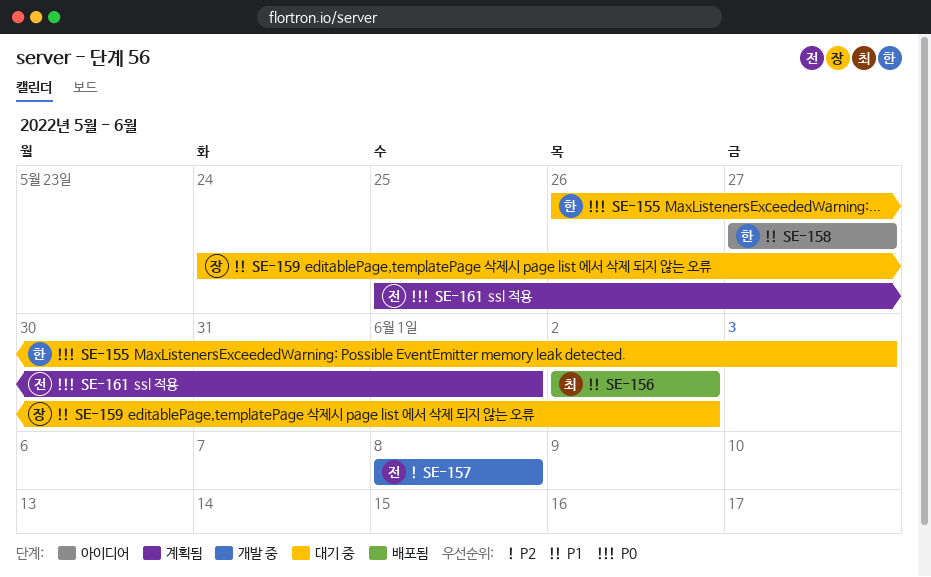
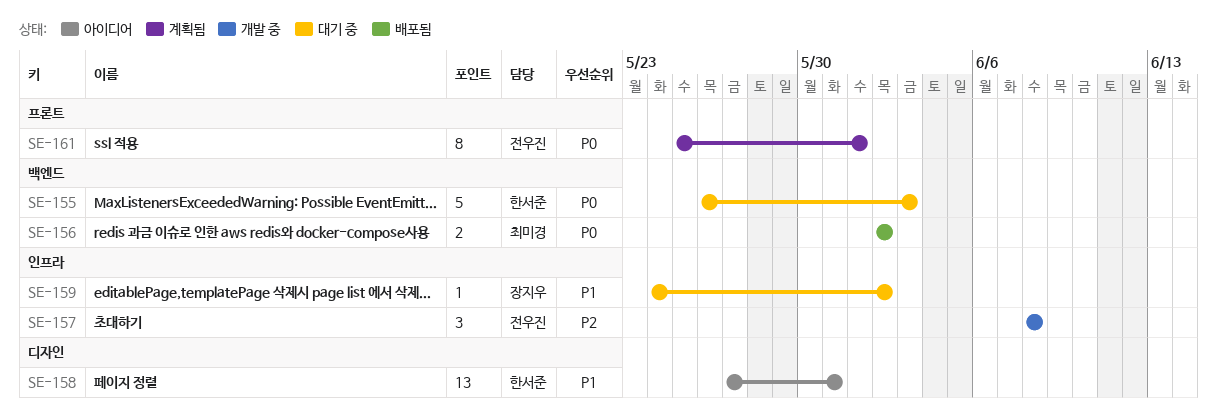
SE-156, priority: P1 -> P0
SE-158, due: May 27 -> May 31

